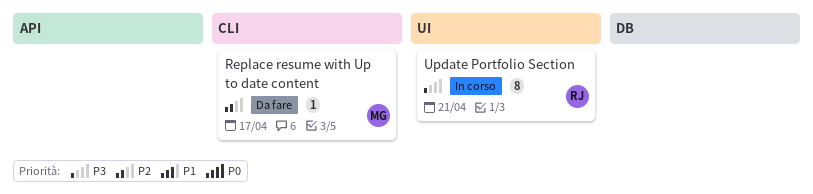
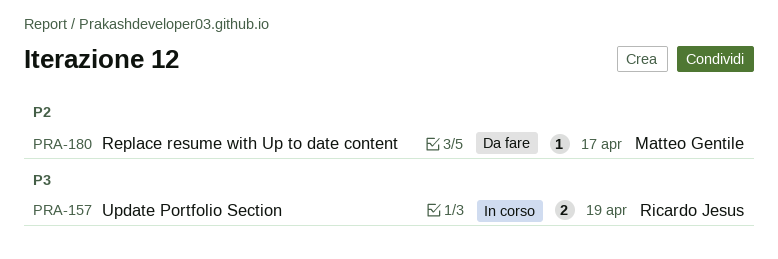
Update Portfolio Section, estimate: 8 -> 2
Update Portfolio Section, due: Apr 21 -> Apr 19

